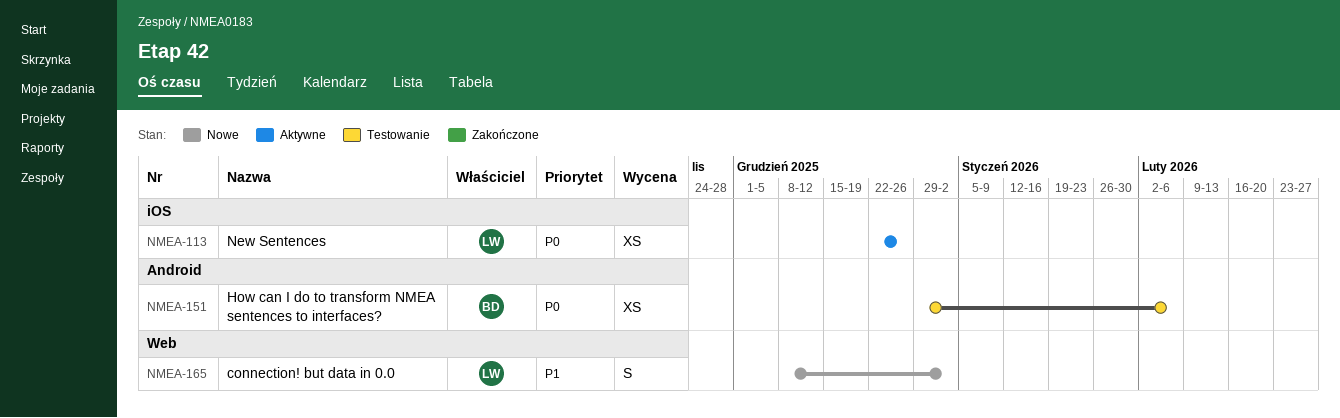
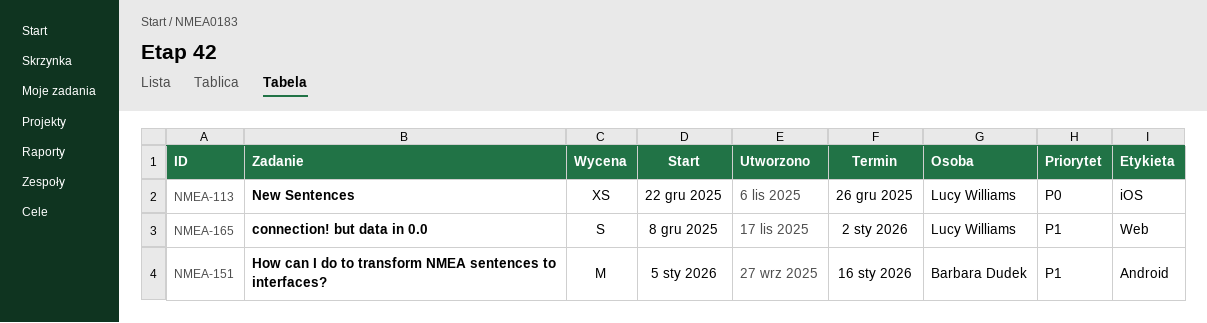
NMEA-151, priority: P0 -> P1
NMEA-151, estimate: XS -> M
NMEA-151, start: Dec 29 -> Jan 5
NMEA-151, due: Feb 6 -> Jan 16

